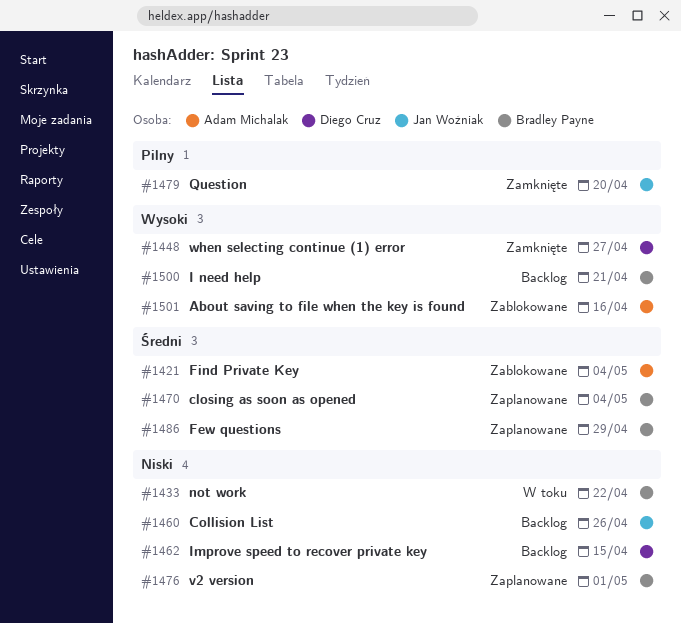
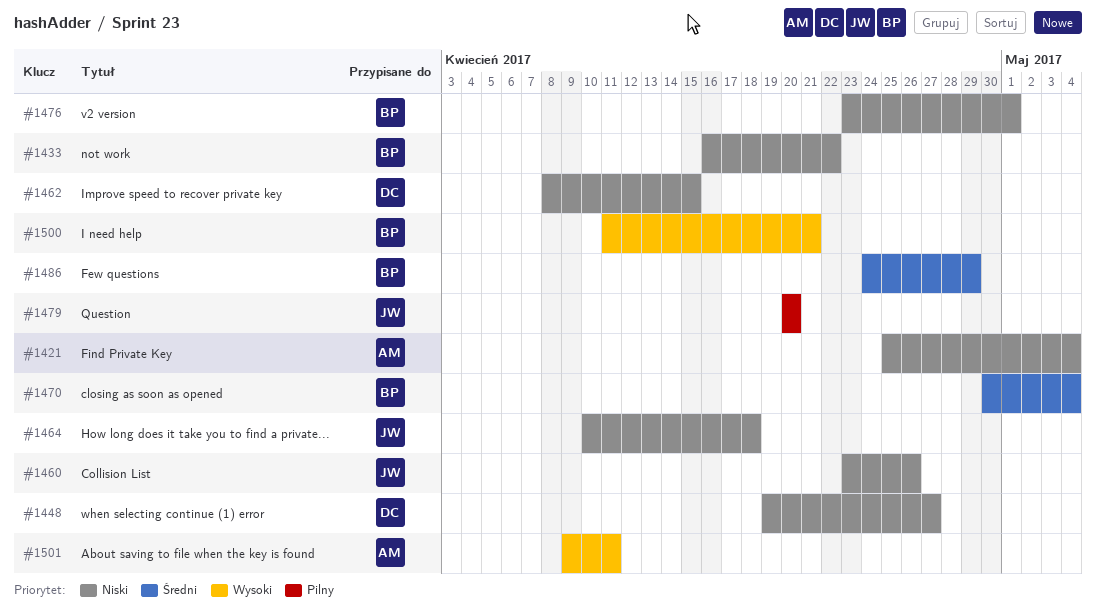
#1421, priority: Średni -> Niski
#1448, priority: Wysoki -> Niski
#1464: none -> present
#1501, due: Apr 16 -> Apr 11

